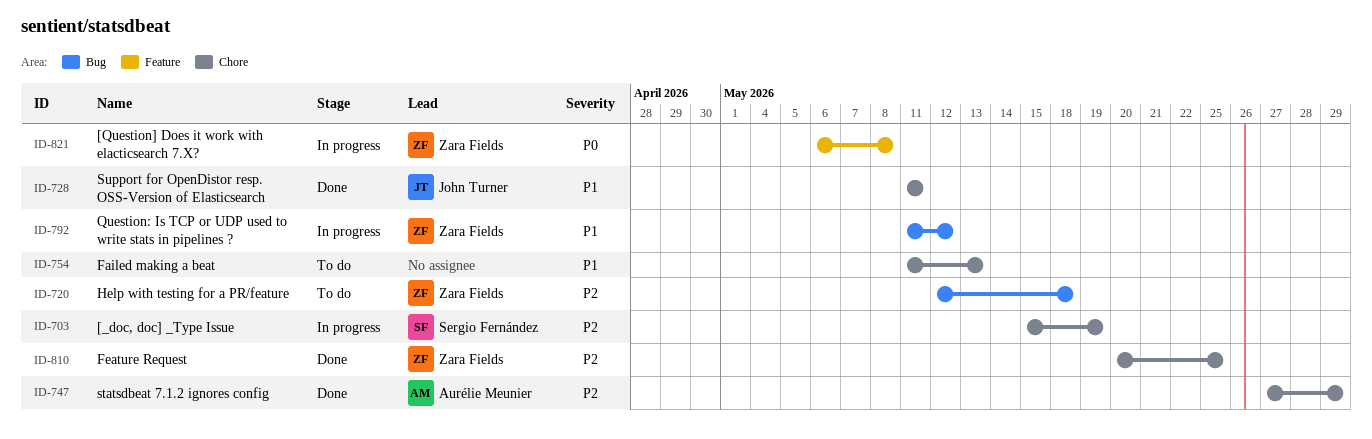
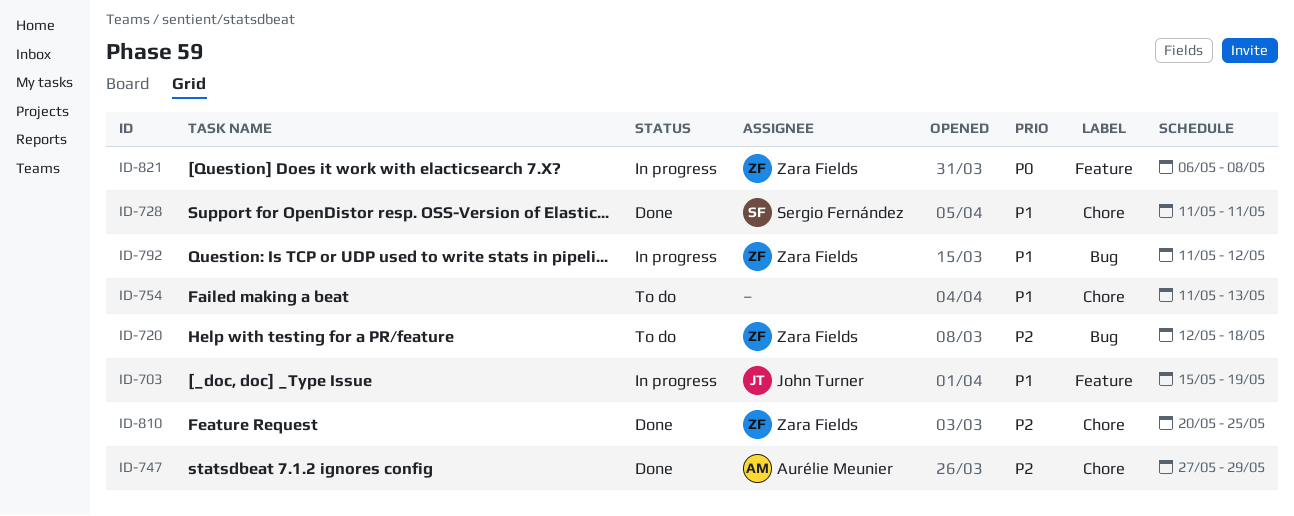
ID-703, owner: Sergio Fernández -> John Turner
ID-703, priority: P2 -> P1
ID-703, label: Chore -> Feature
ID-728, owner: John Turner -> Sergio Fernández

